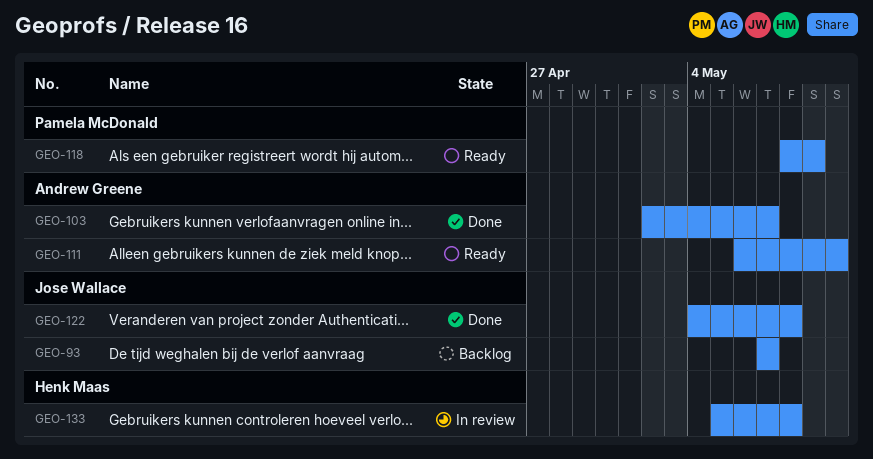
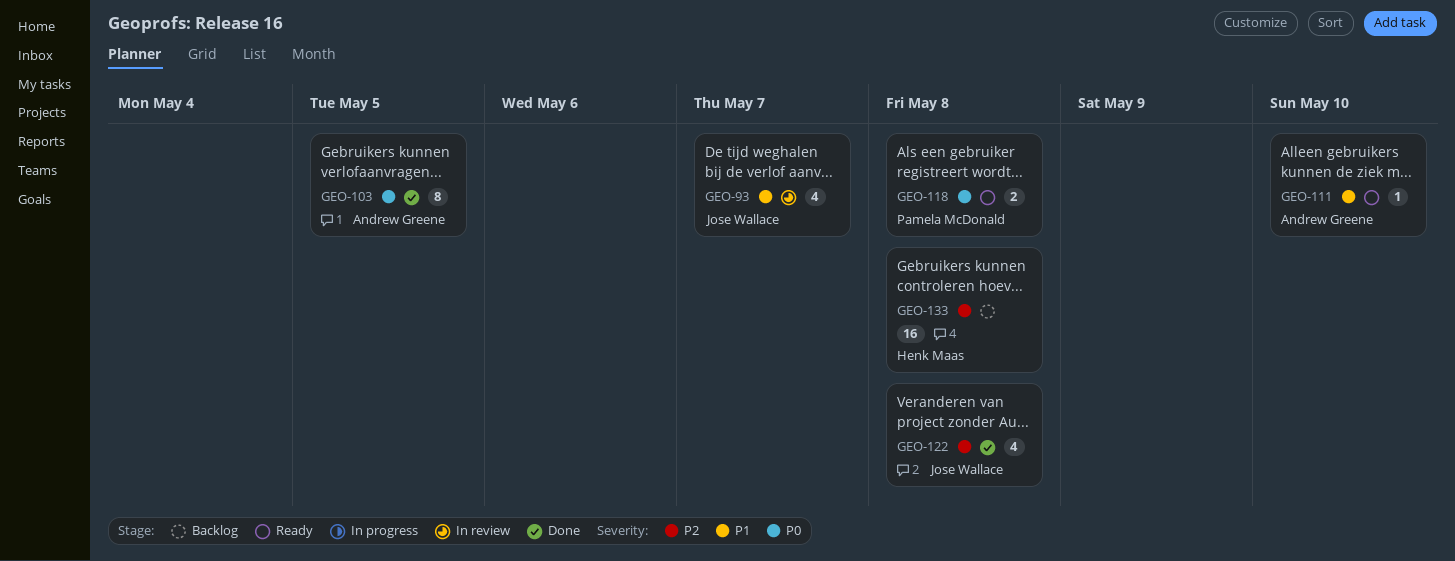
GEO-93, status: Backlog -> In review
GEO-103, due: May 7 -> May 5
GEO-118, due: May 9 -> May 8
GEO-133, status: In review -> Backlog

